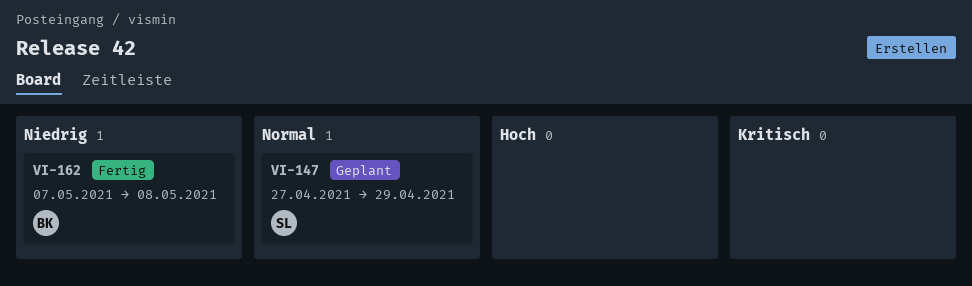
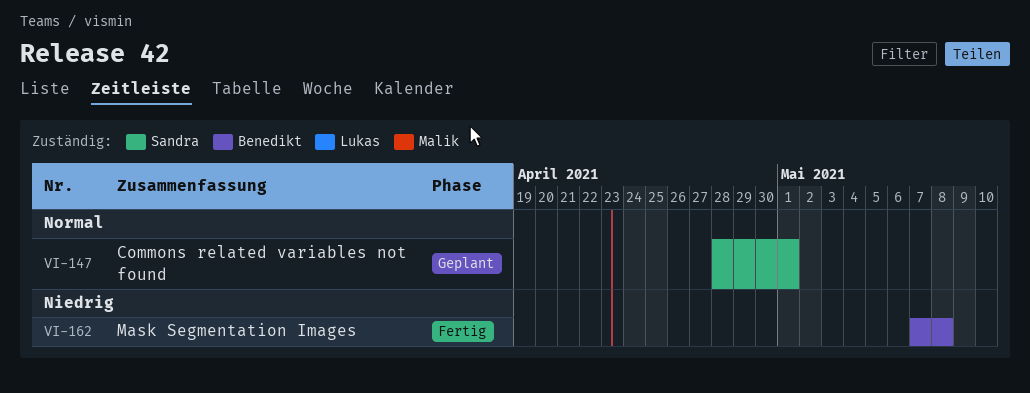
VI-147, start: Apr 27 -> Apr 28
VI-147, due: Apr 29 -> May 1

